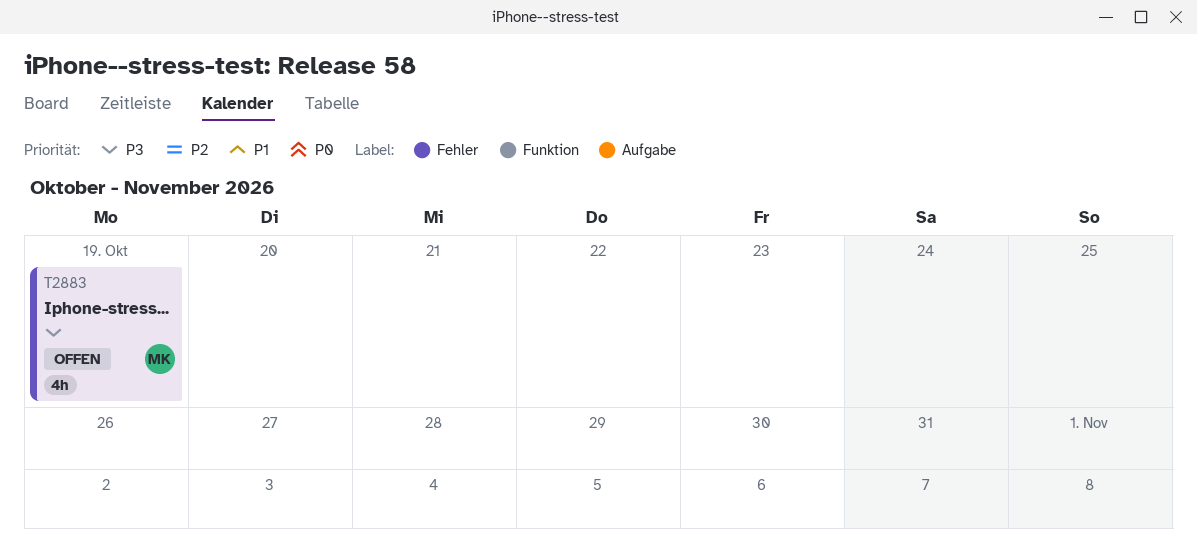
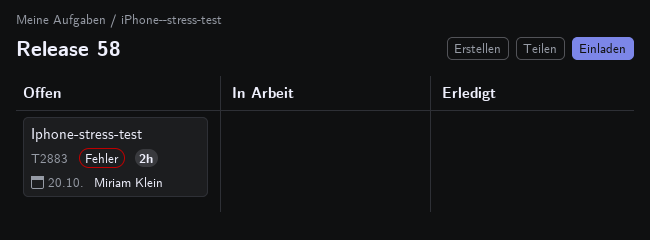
T2883, estimate: 4h -> 2h
T2883, due: Oct 19 -> Oct 20

